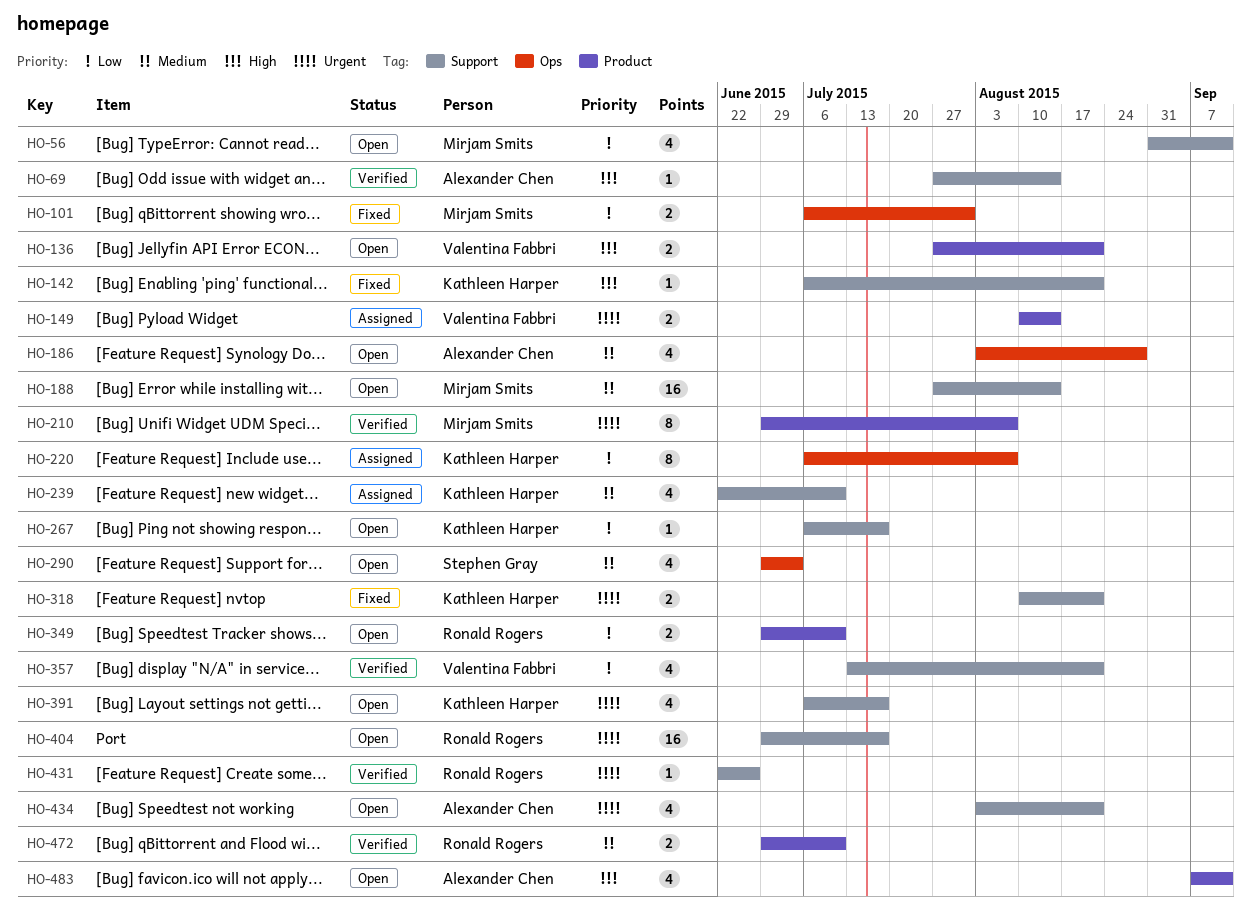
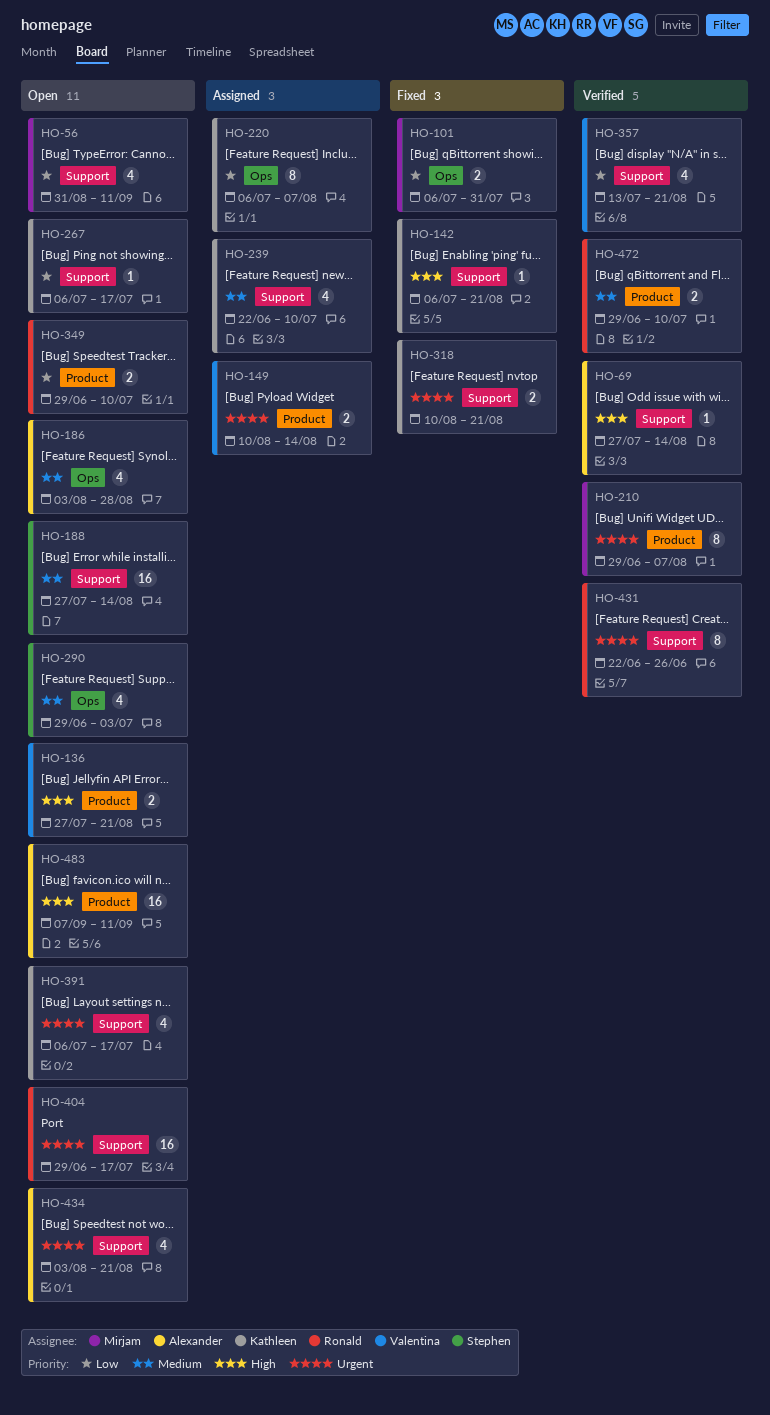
HO-188, owner: Mirjam Smits -> Stephen Gray
HO-431, estimate: 1 -> 8
HO-483, estimate: 4 -> 16

